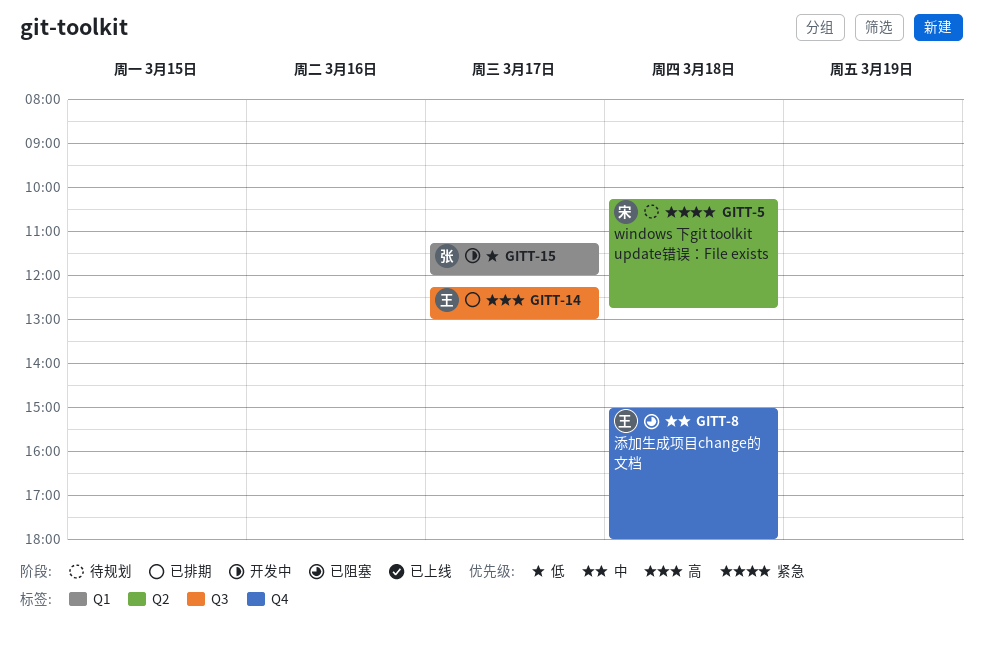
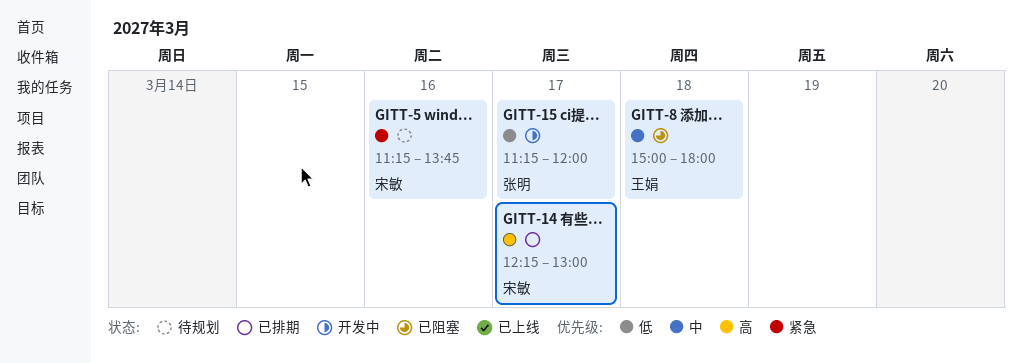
GITT-5, day: Mar 18 -> Mar 16
GITT-5, begins: 10:15 -> 11:15
GITT-5, ends: 12:45 -> 13:45
GITT-14, owner: 王娟 -> 宋敏

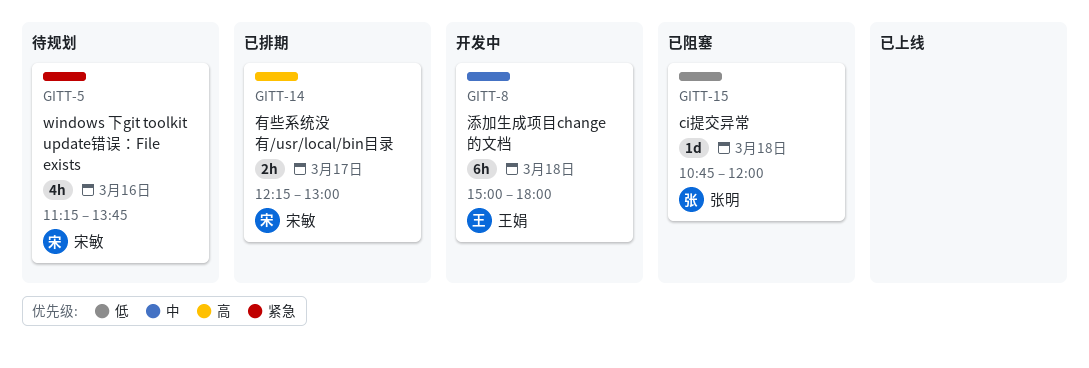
GITT-8, status: 已阻塞 -> 开发中
GITT-15, status: 开发中 -> 已阻塞
GITT-15, day: Mar 17 -> Mar 18
GITT-15, begins: 11:15 -> 10:45

